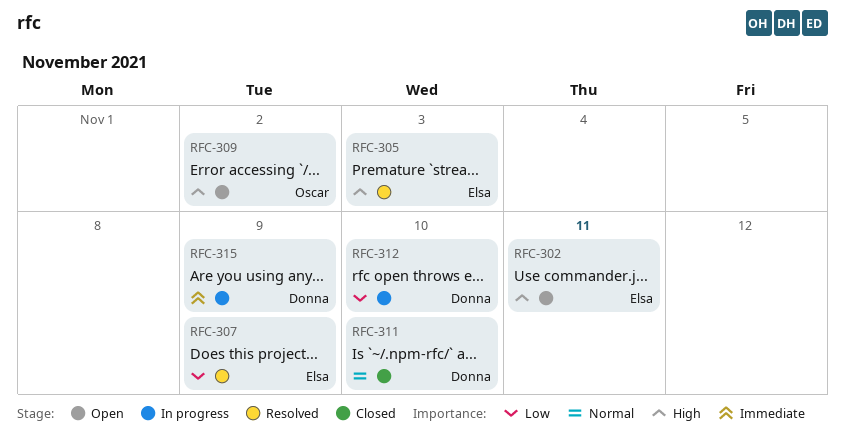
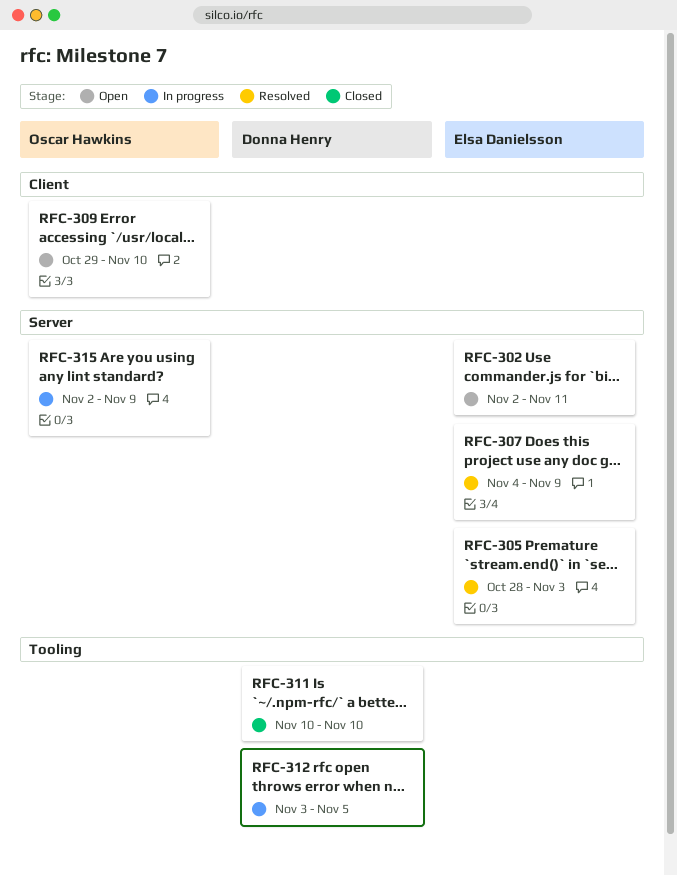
RFC-309, due: Nov 2 -> Nov 10
RFC-312, due: Nov 10 -> Nov 5
RFC-315, owner: Donna Henry -> Oscar Hawkins

